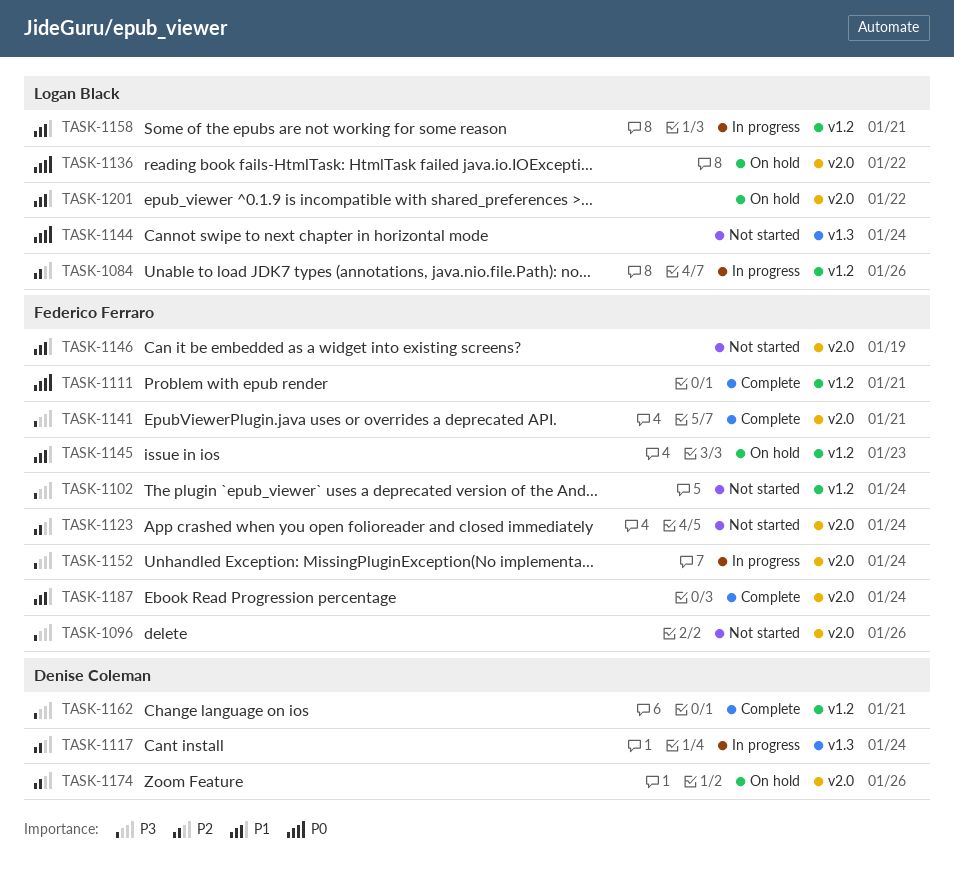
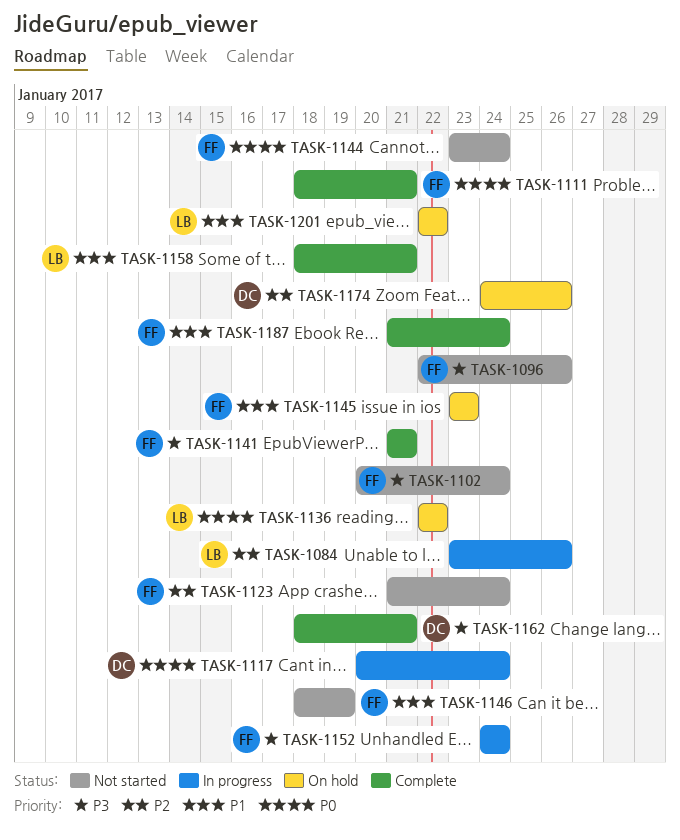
TASK-1117, priority: P2 -> P0
TASK-1144, owner: Logan Black -> Federico Ferraro
TASK-1158, status: In progress -> Complete

